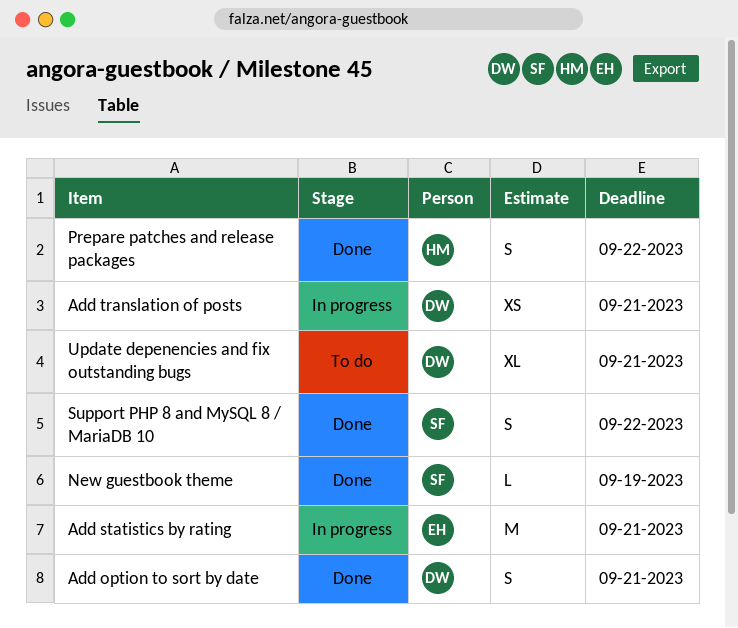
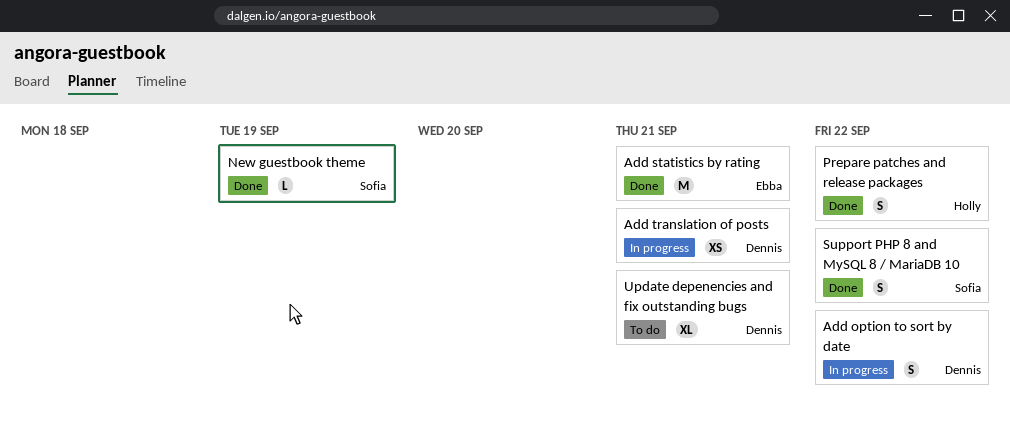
Add option to sort by date, status: Done -> In progress
Add option to sort by date, due: Sep 21 -> Sep 22
Add statistics by rating, status: In progress -> Done

